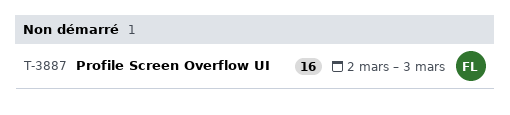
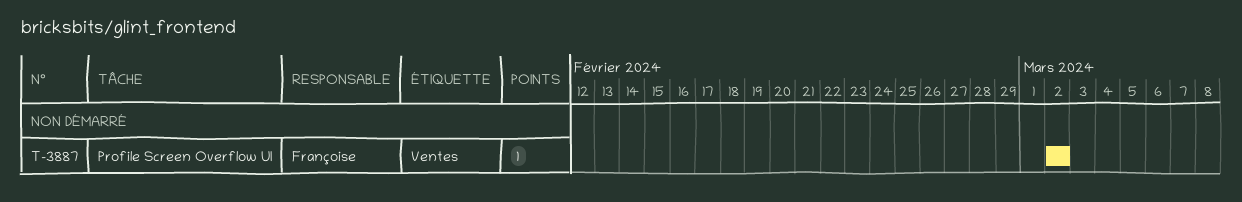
T-3887, estimate: 16 -> 1
T-3887, due: Mar 3 -> Mar 2

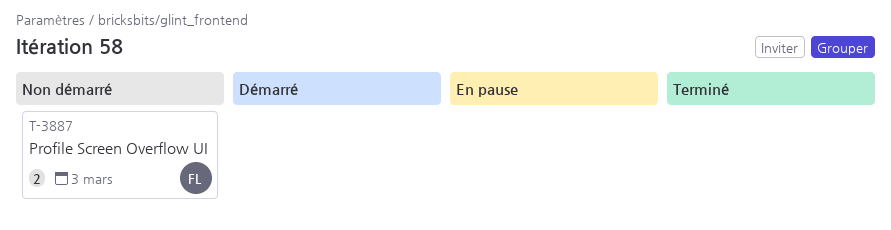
T-3887, estimate: 1 -> 2
T-3887, due: Mar 2 -> Mar 3

